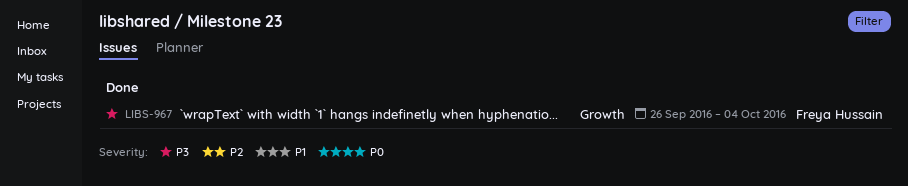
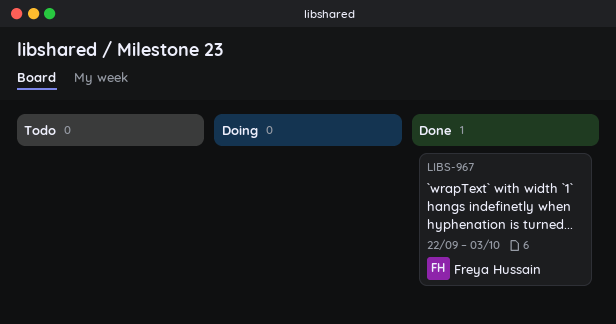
LIBS-967, start: Sep 26 -> Sep 22
LIBS-967, due: Oct 4 -> Oct 3

